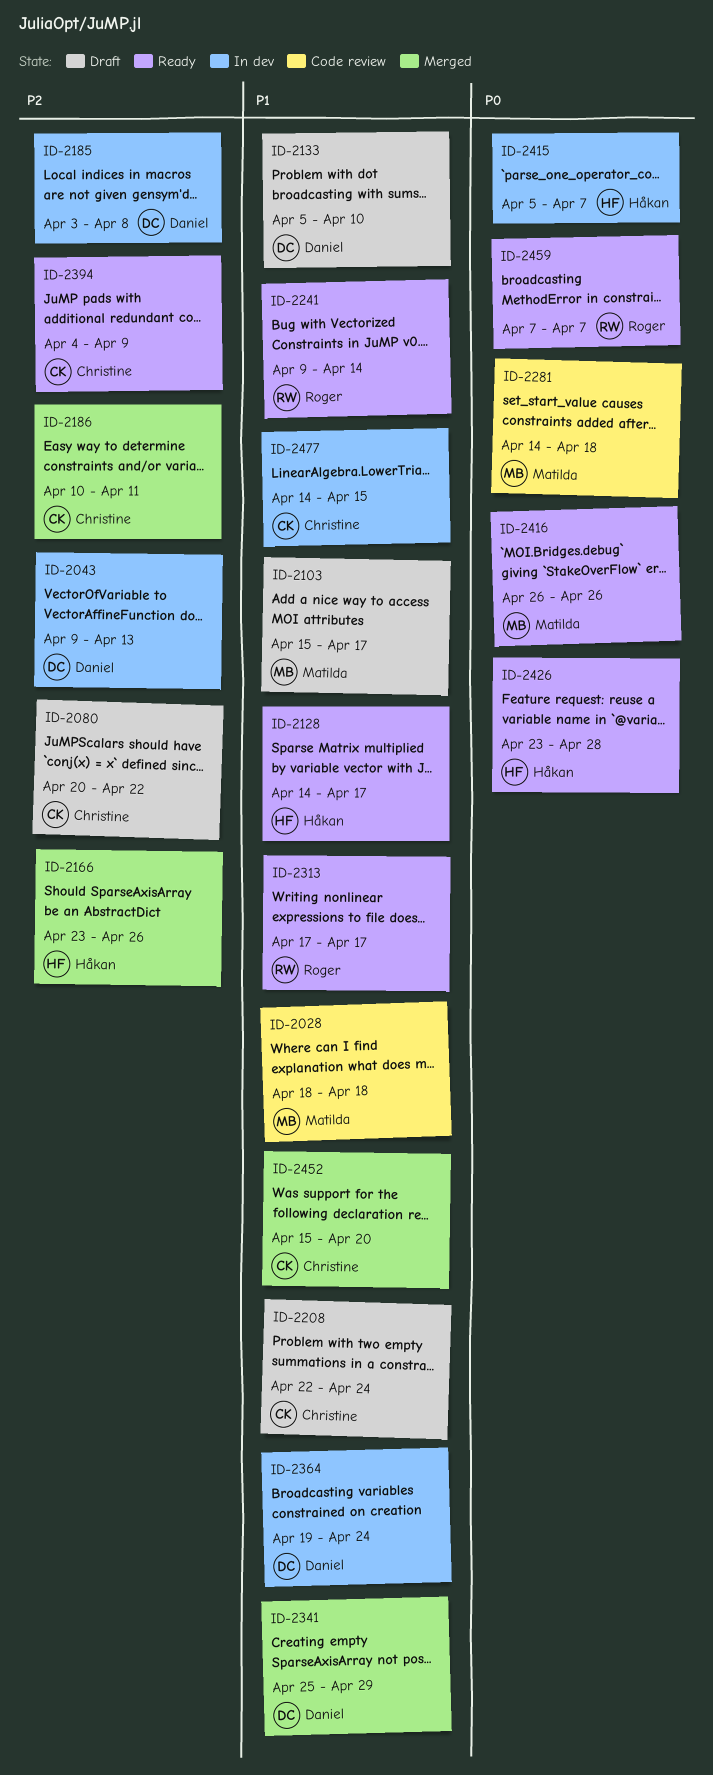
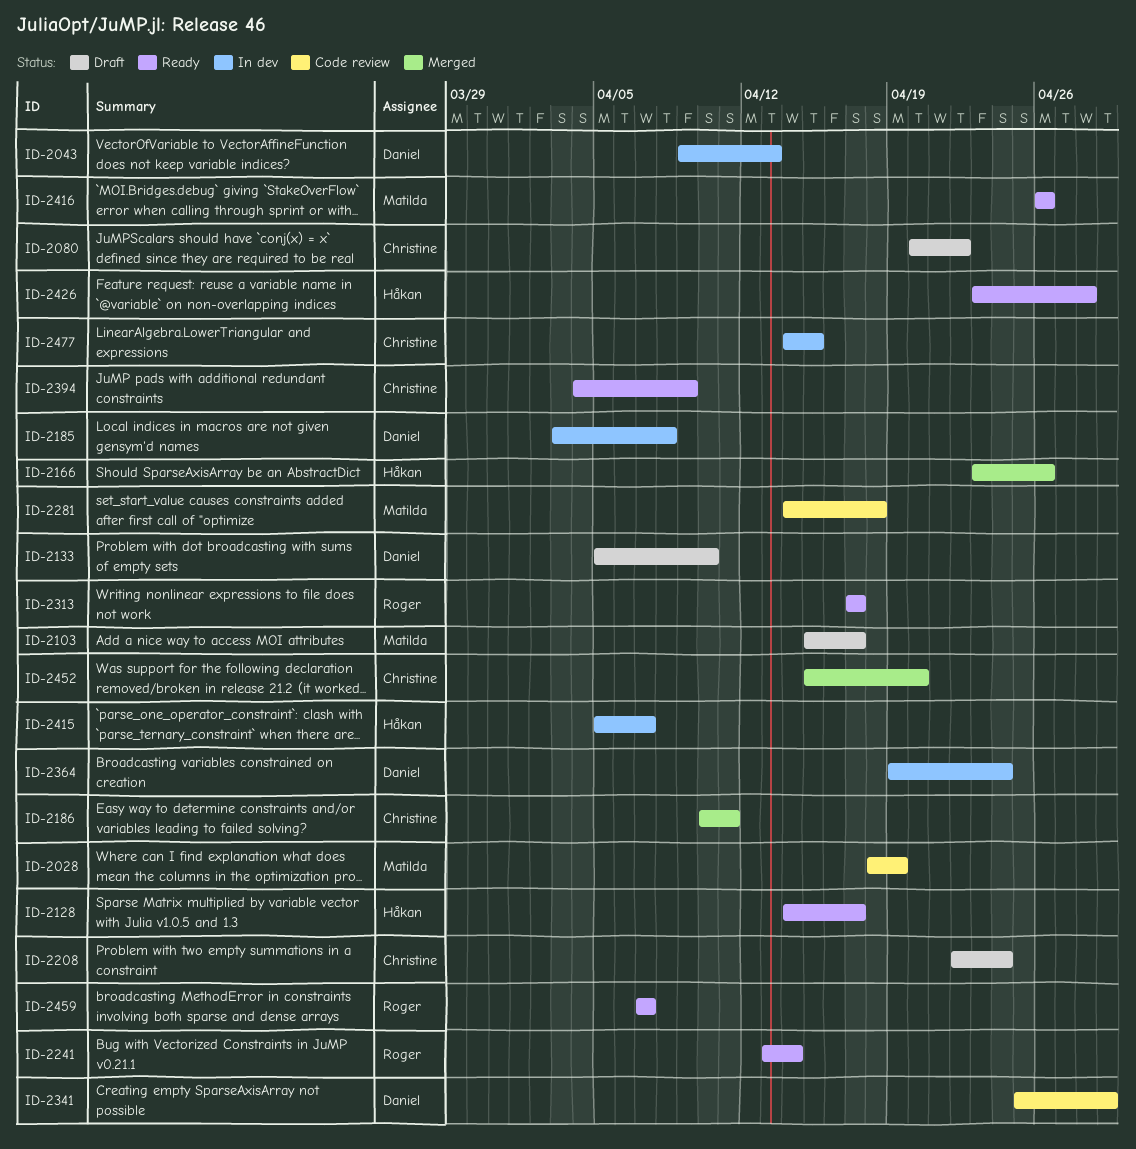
ID-2028, due: Apr 18 -> Apr 19
ID-2241, start: Apr 9 -> Apr 13
ID-2341, status: Merged -> Code review

